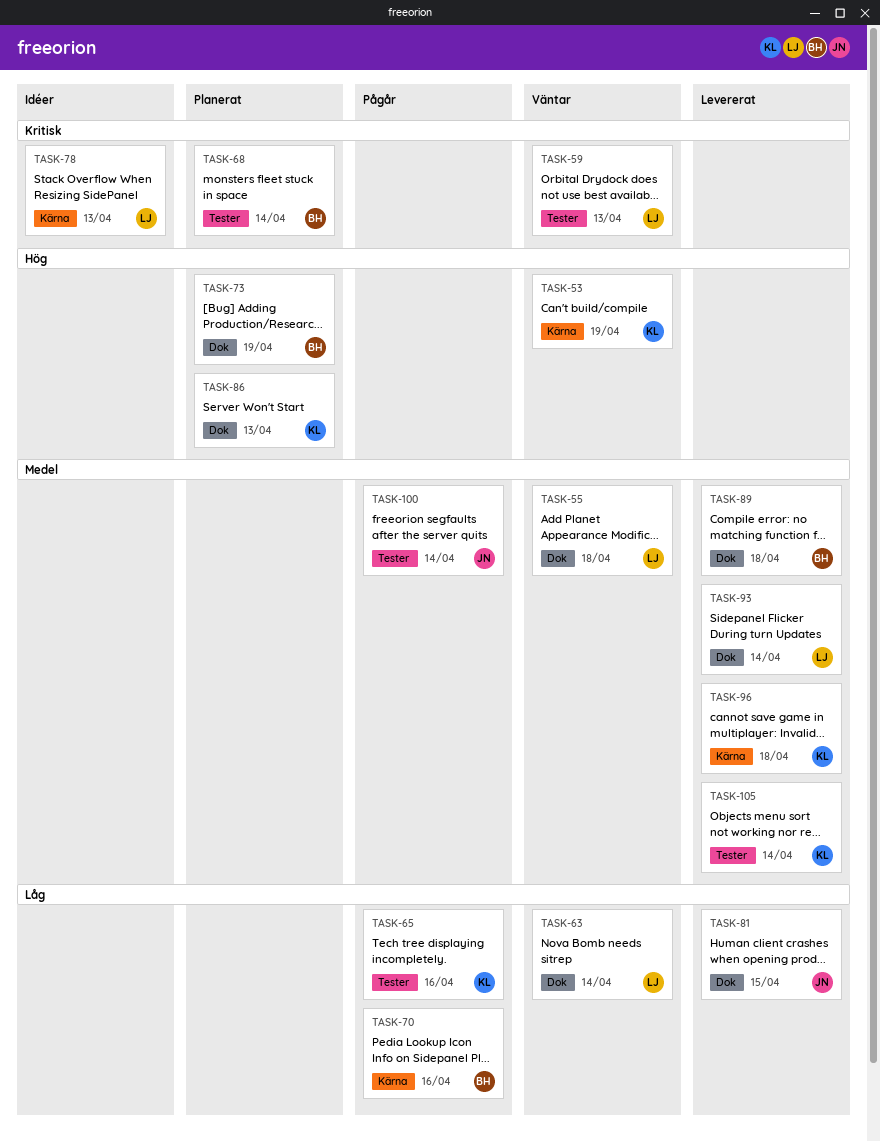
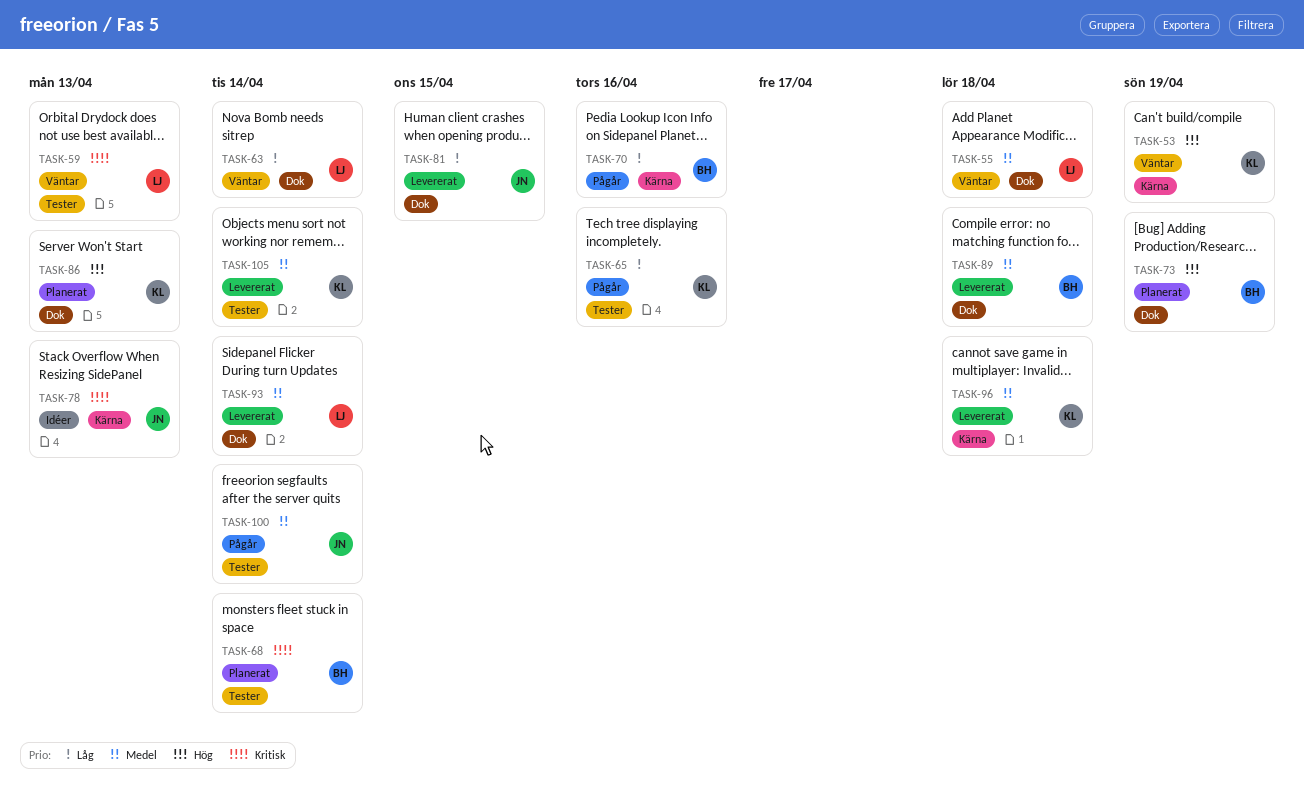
TASK-78, owner: LJ -> JN

